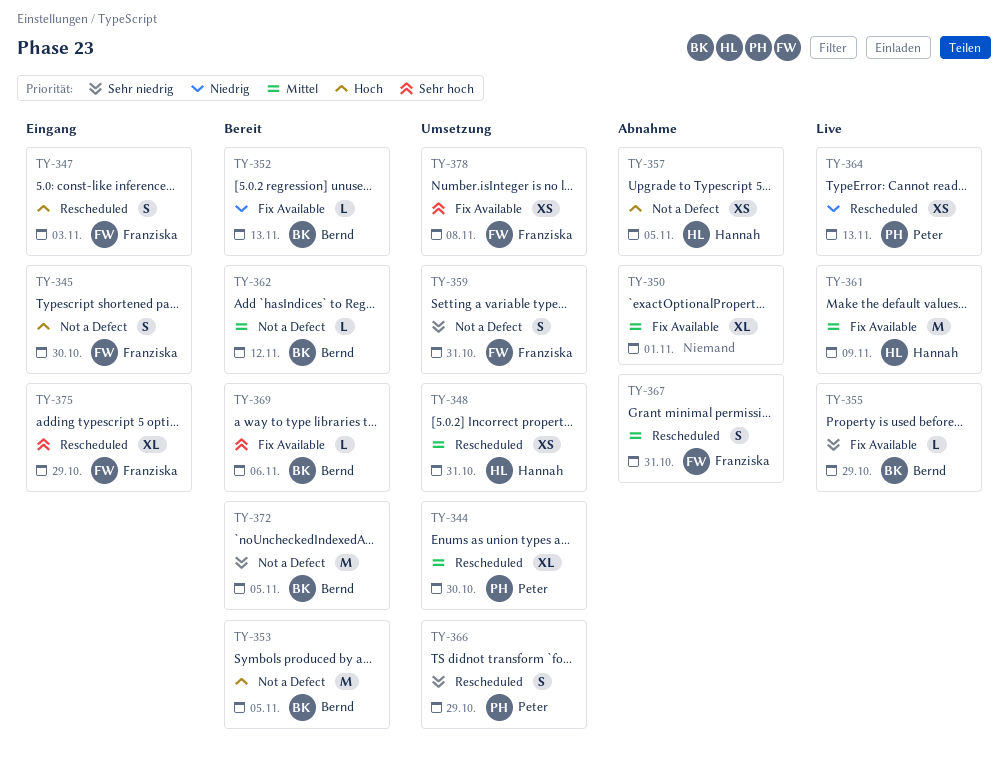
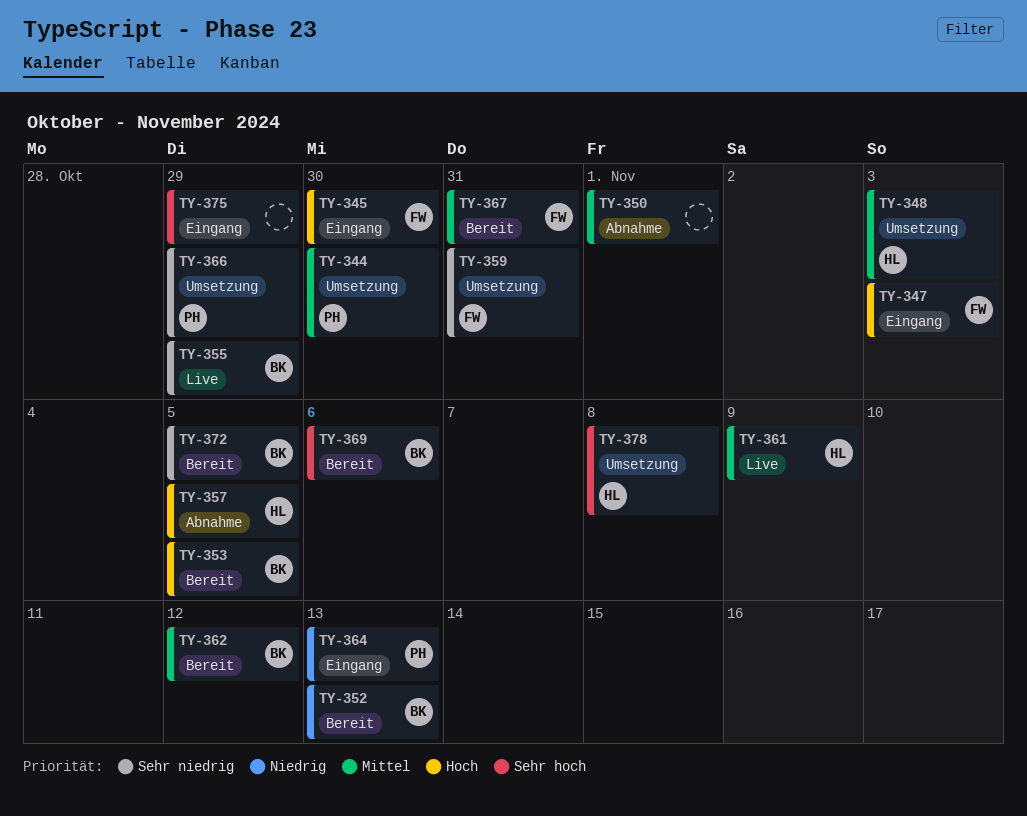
TY-348, due: Oct 31 -> Nov 3
TY-364, status: Live -> Eingang
TY-367, status: Abnahme -> Bereit
TY-375, owner: Franziska -> none
TY-378, owner: Franziska -> Hannah

